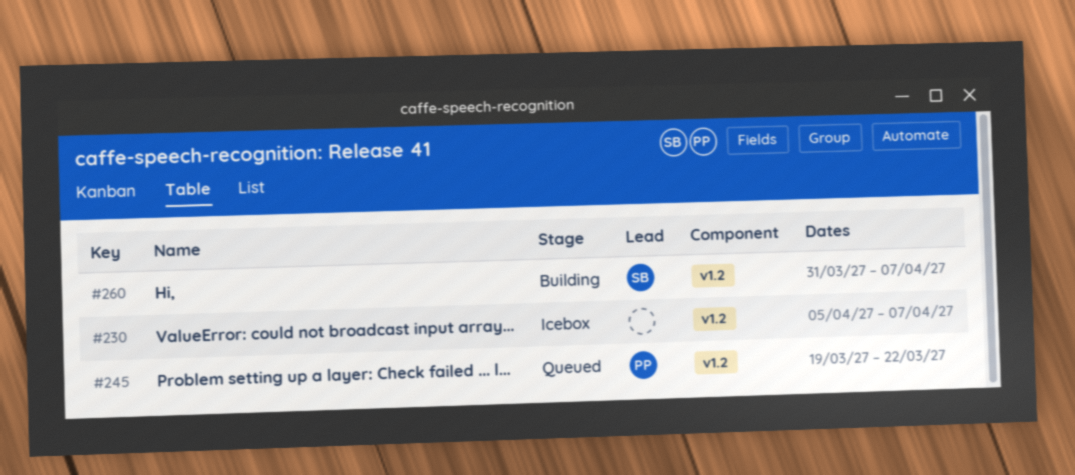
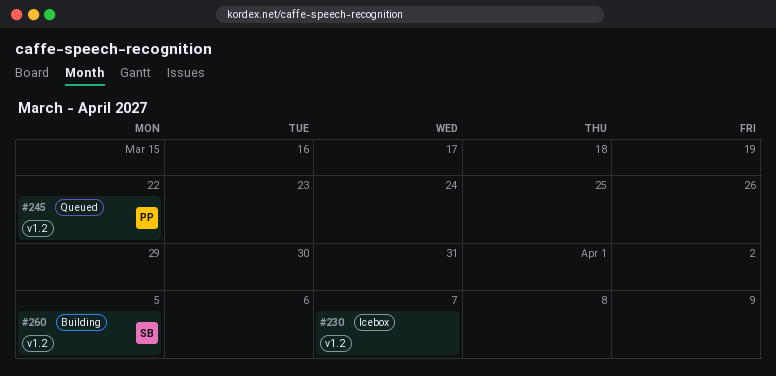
#260, due: Apr 7 -> Apr 5

